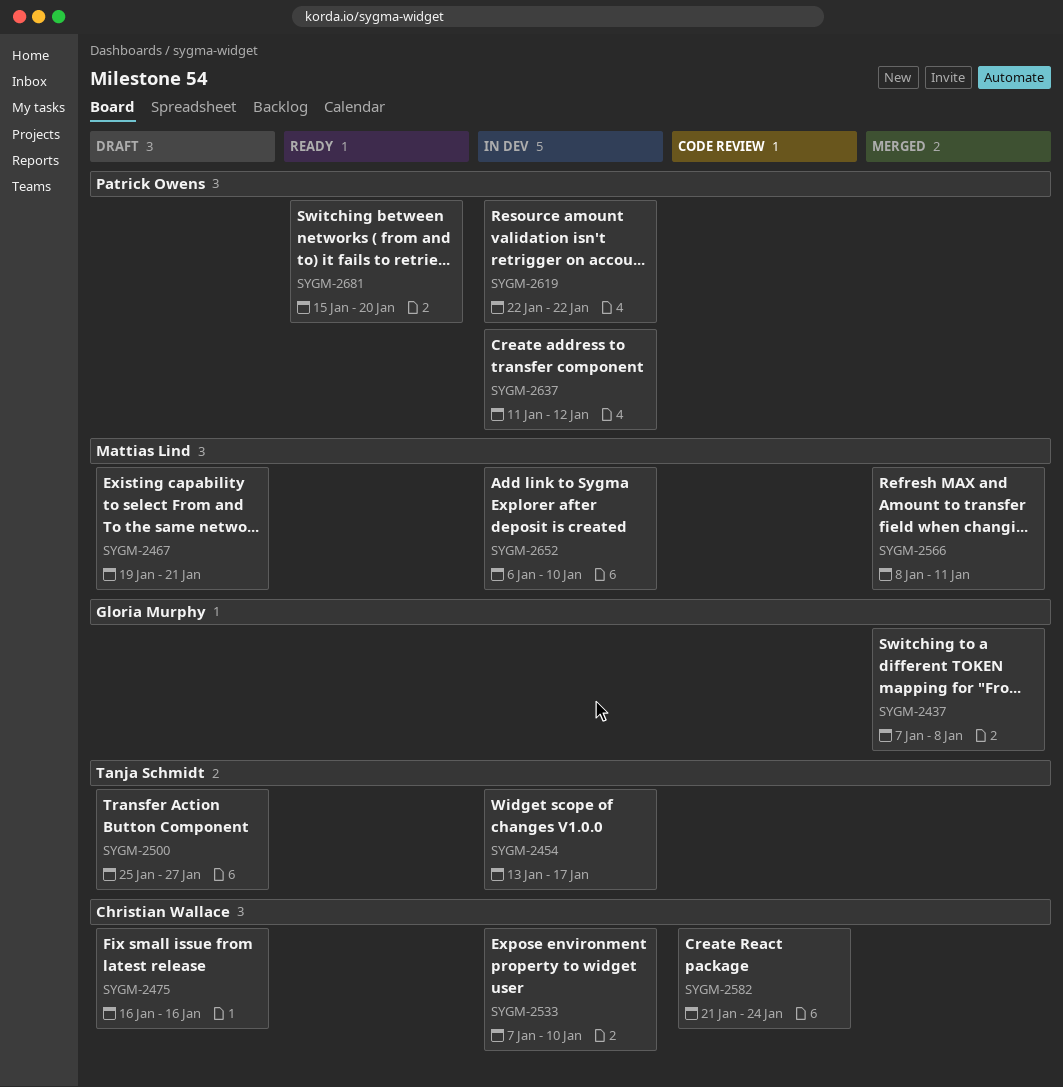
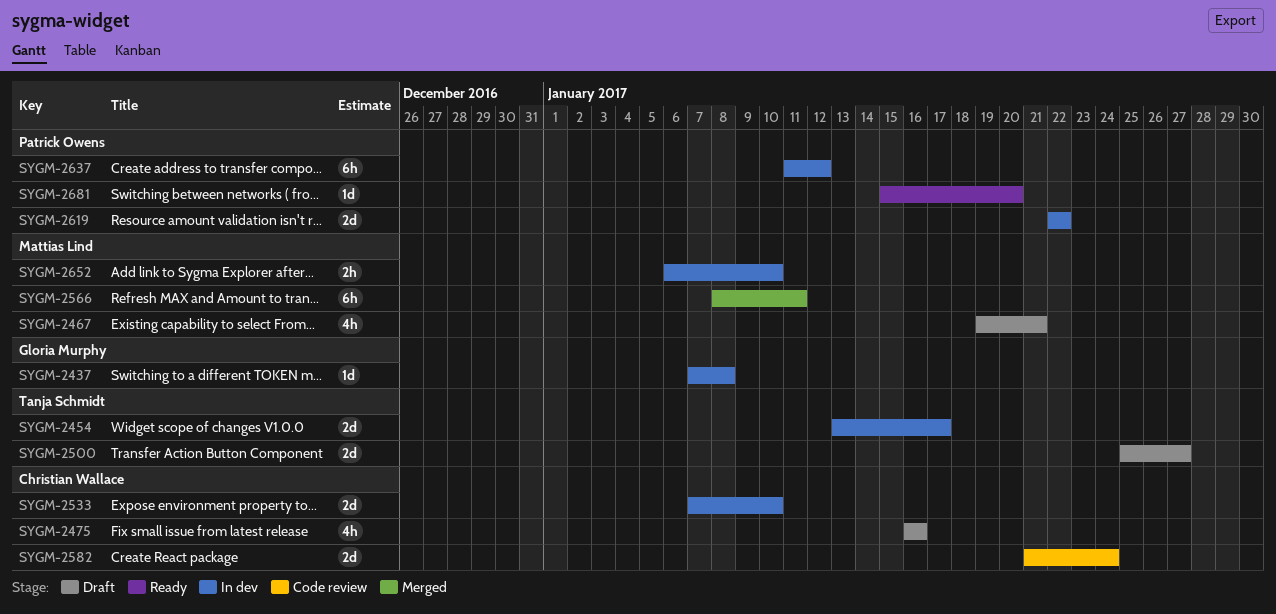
SYGM-2437, status: Merged -> In dev

